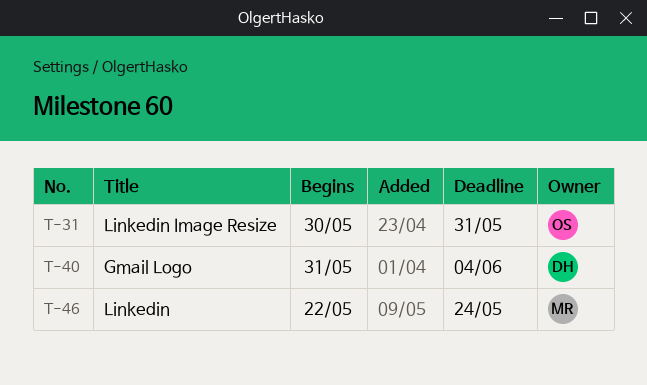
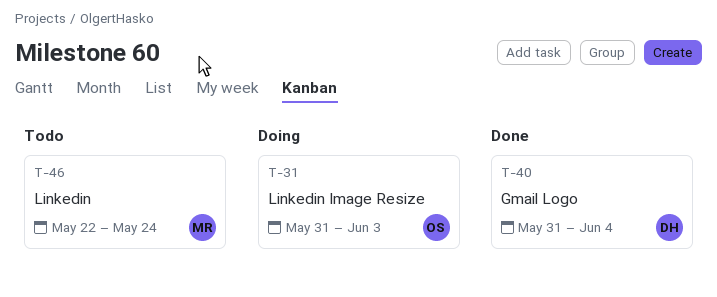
T-31, start: May 30 -> May 31
T-31, due: May 31 -> Jun 3

